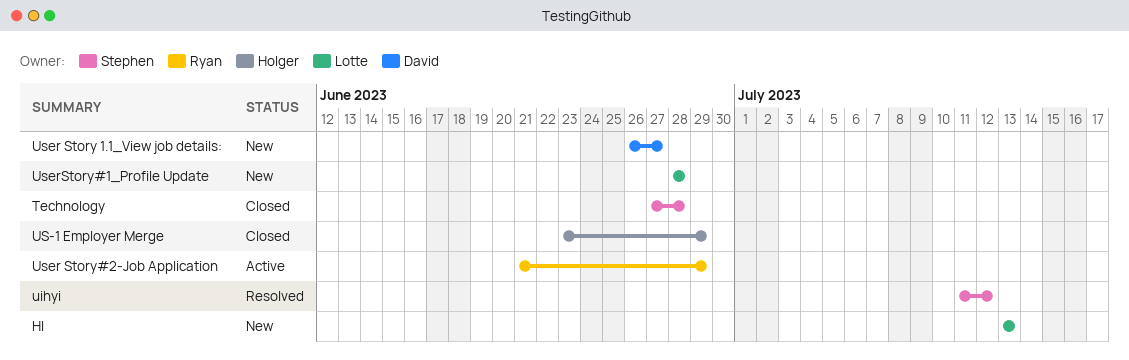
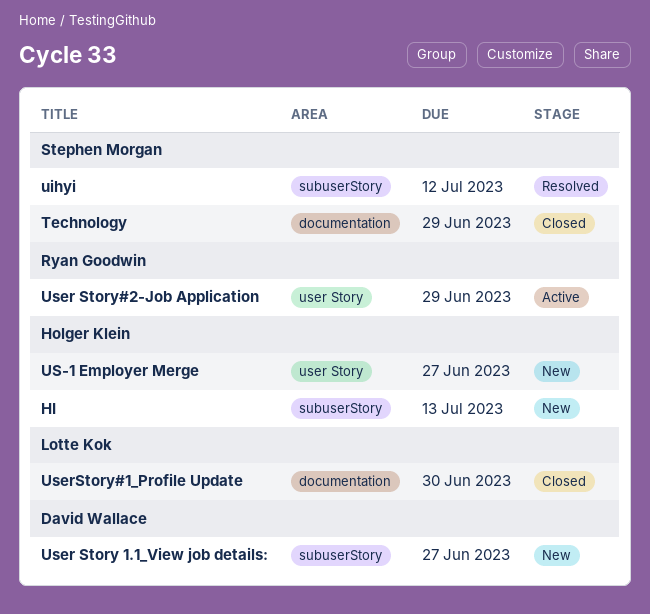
HI, owner: Lotte Kok -> Holger Klein
Technology, due: Jun 28 -> Jun 29
US-1 Employer Merge, status: Closed -> New
US-1 Employer Merge, due: Jun 29 -> Jun 27
UserStory#1_Profile Update, status: New -> Closed
UserStory#1_Profile Update, due: Jun 28 -> Jun 30

